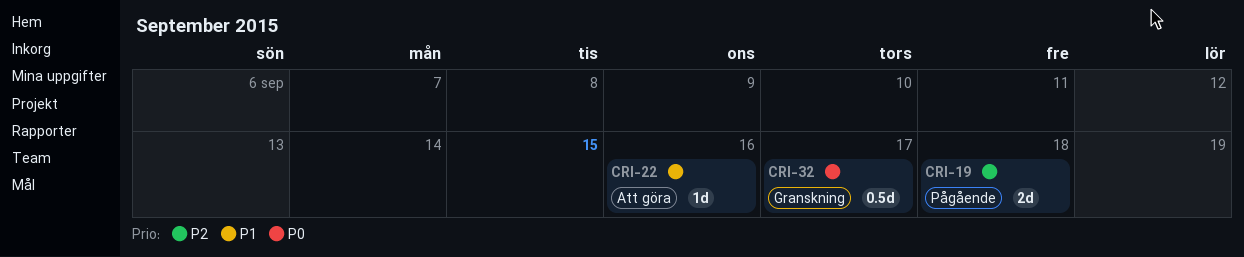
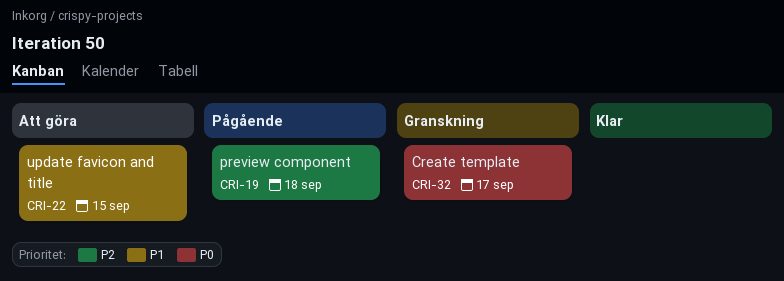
CRI-22, due: Sep 16 -> Sep 15

